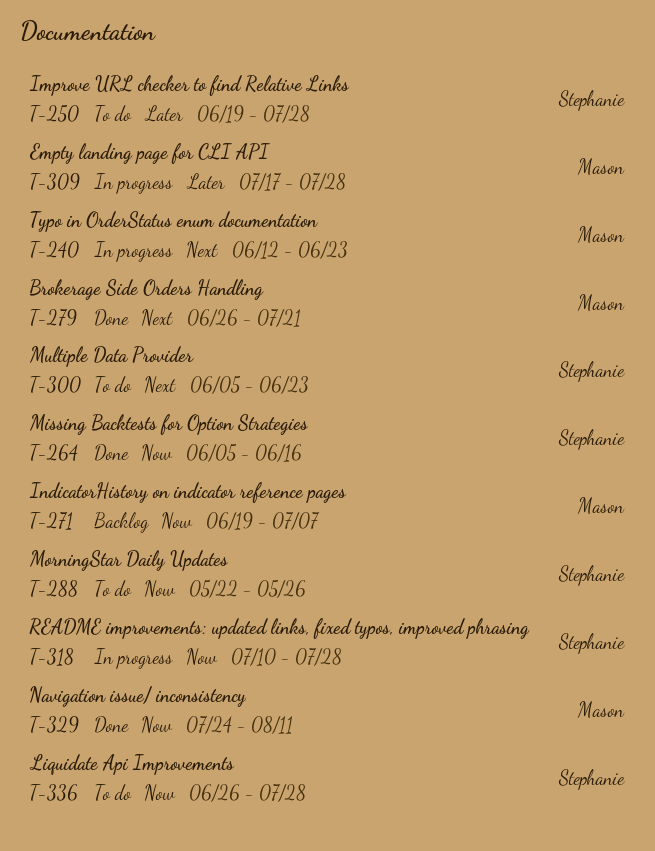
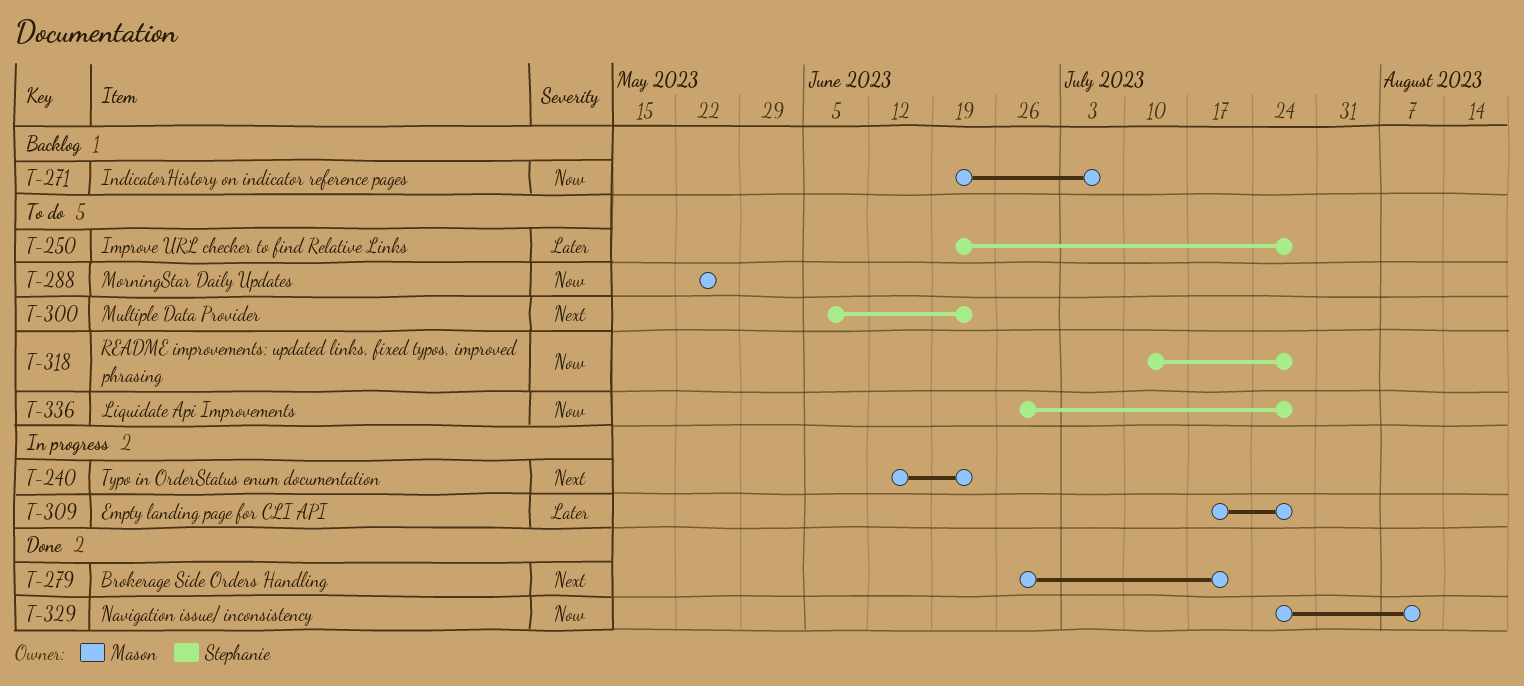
T-264: present -> none
T-288, owner: Stephanie -> Mason
T-318, status: In progress -> To do

